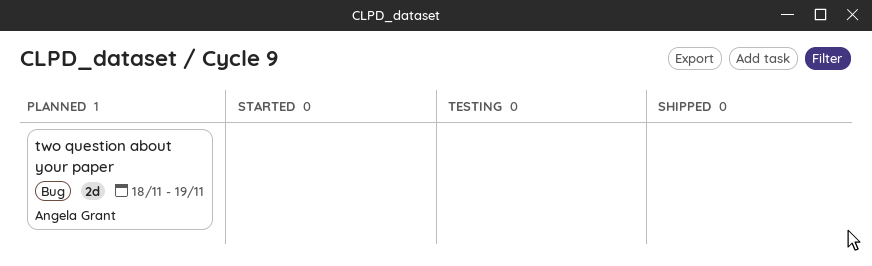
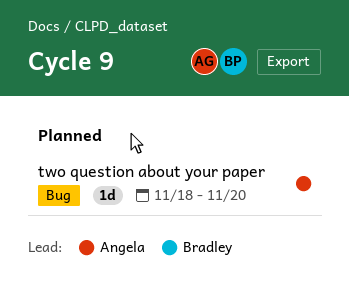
two question about your paper, estimate: 2d -> 1d
two question about your paper, due: Nov 19 -> Nov 20

